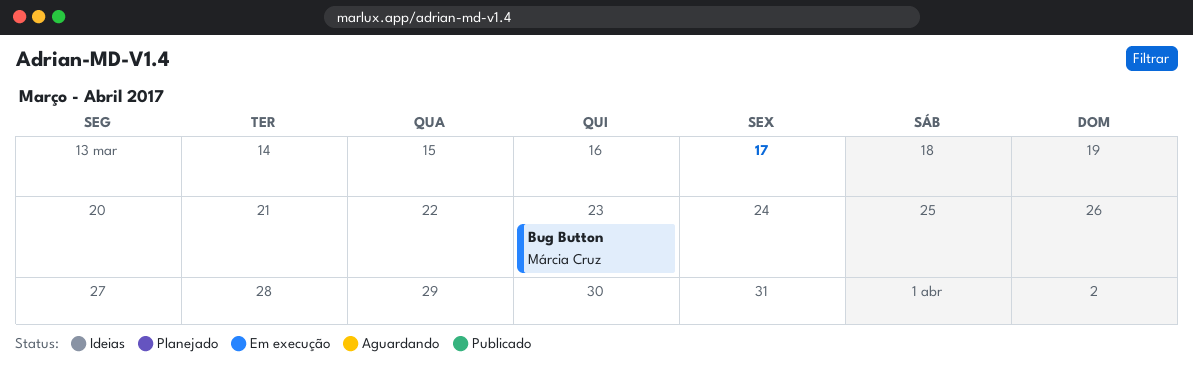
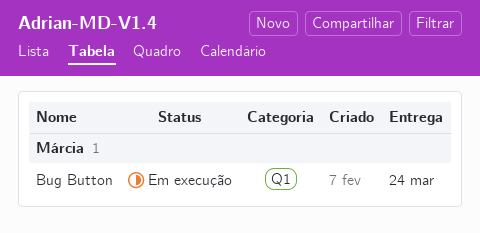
Bug Button, due: Mar 23 -> Mar 24

